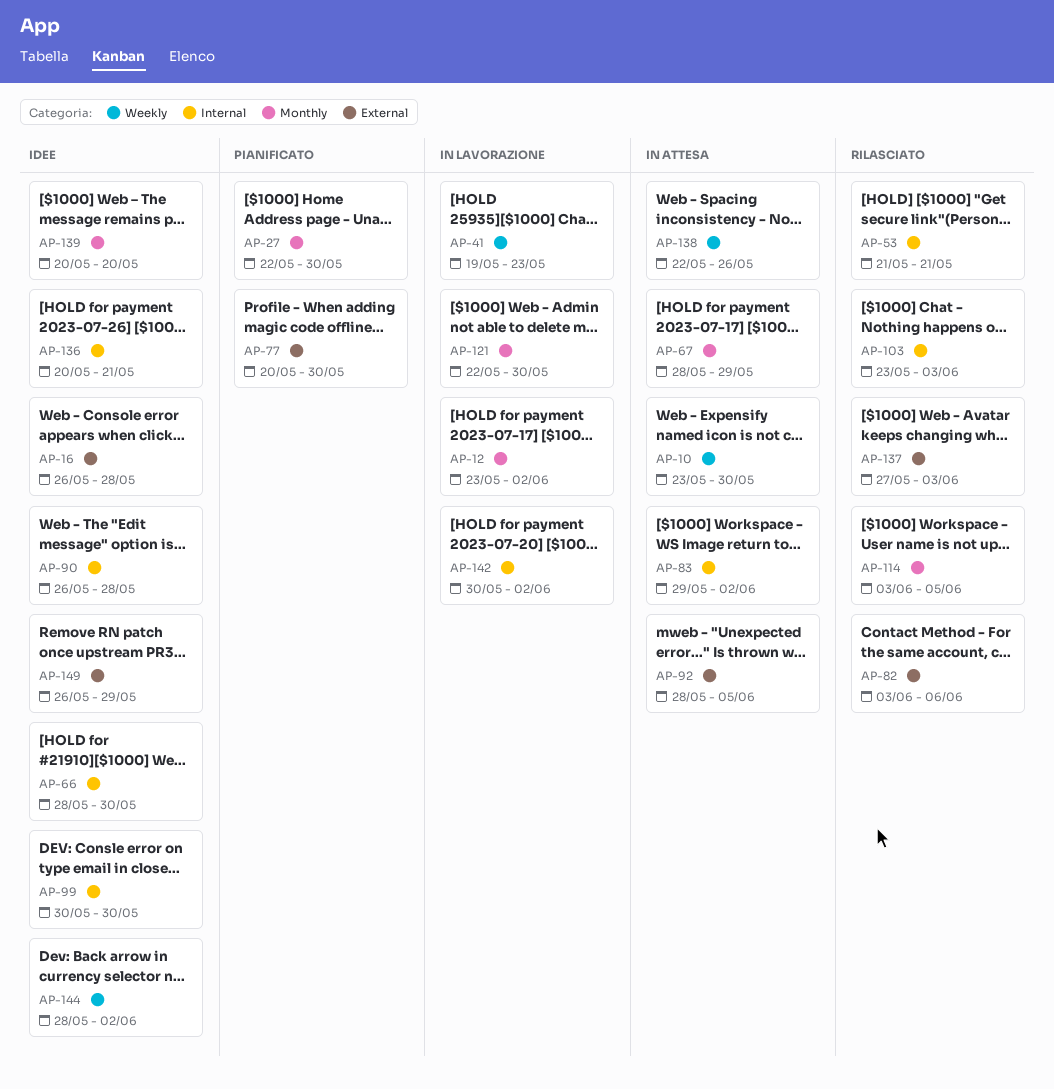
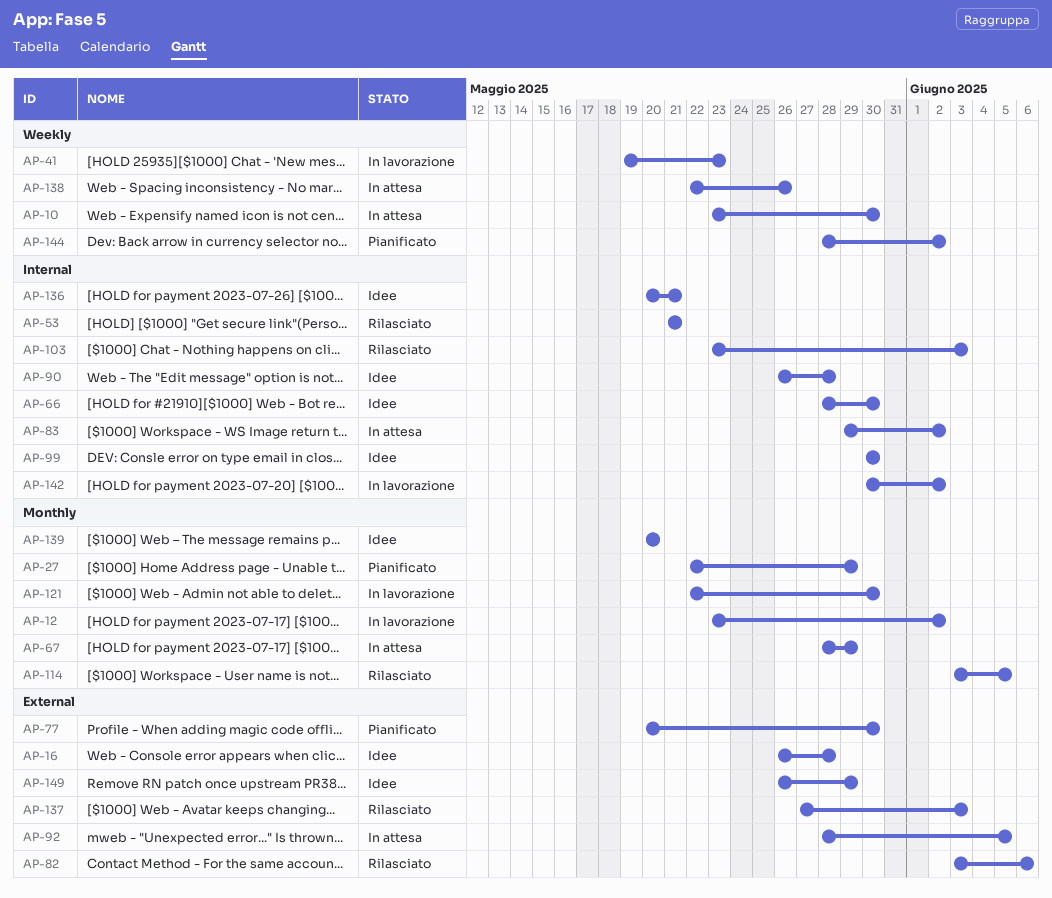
AP-27, due: May 30 -> May 29
AP-144, status: Idee -> Pianificato

